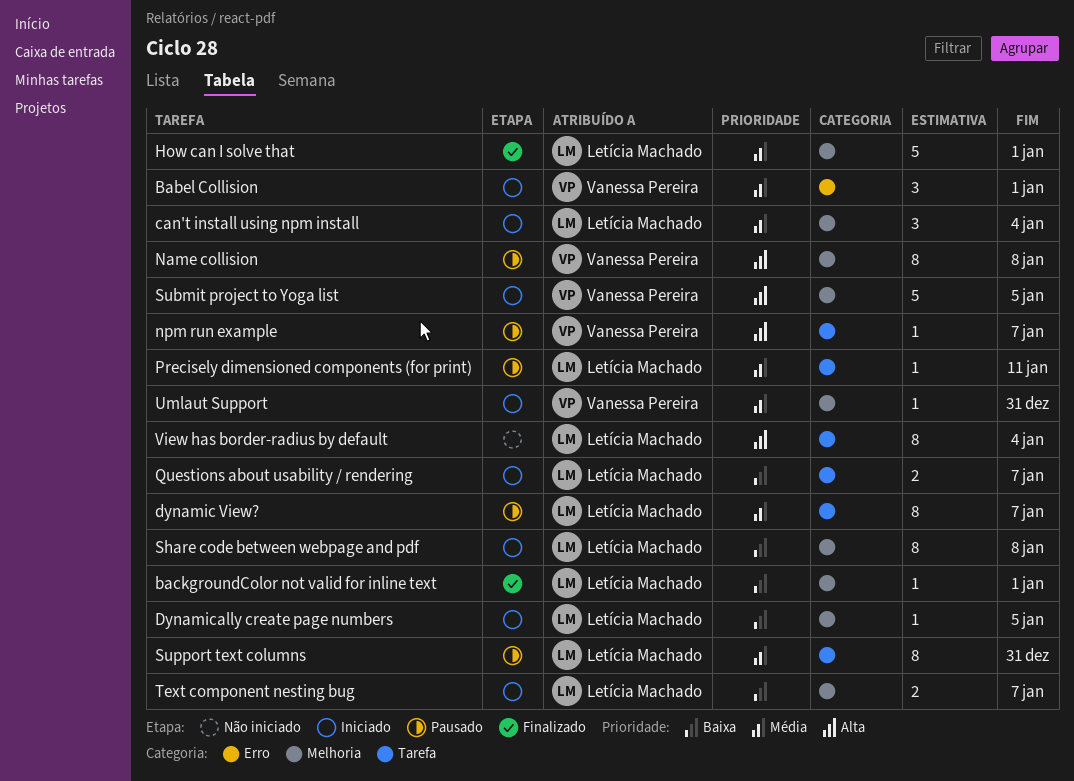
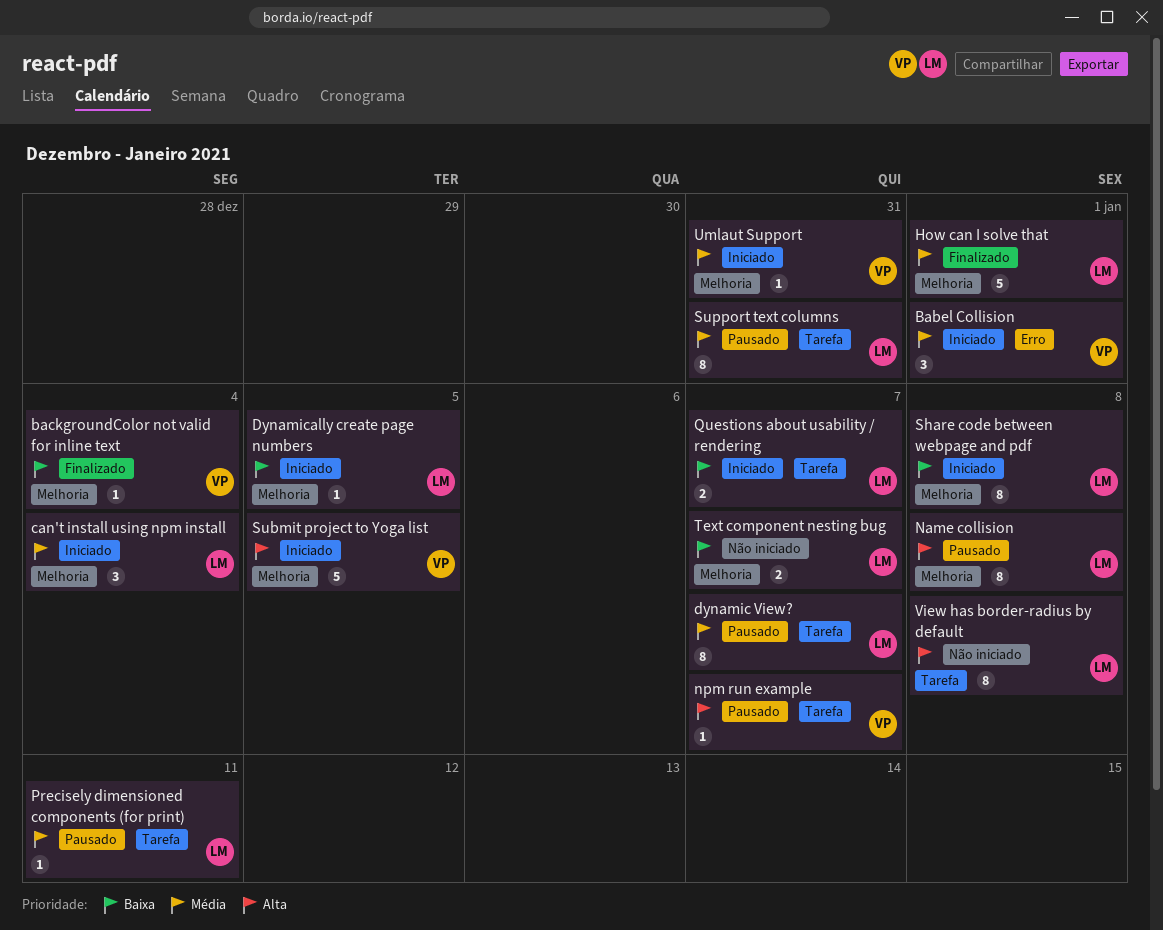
backgroundColor not valid for inline text, owner: Letícia Machado -> Vanessa Pereira
backgroundColor not valid for inline text, due: Jan 1 -> Jan 4
Name collision, owner: Vanessa Pereira -> Letícia Machado
Text component nesting bug, status: Iniciado -> Não iniciado
View has border-radius by default, due: Jan 4 -> Jan 8

